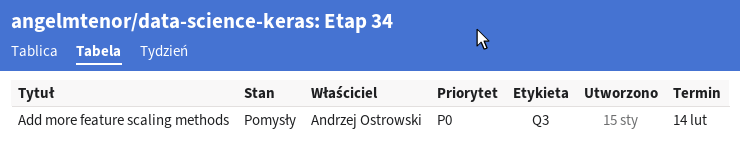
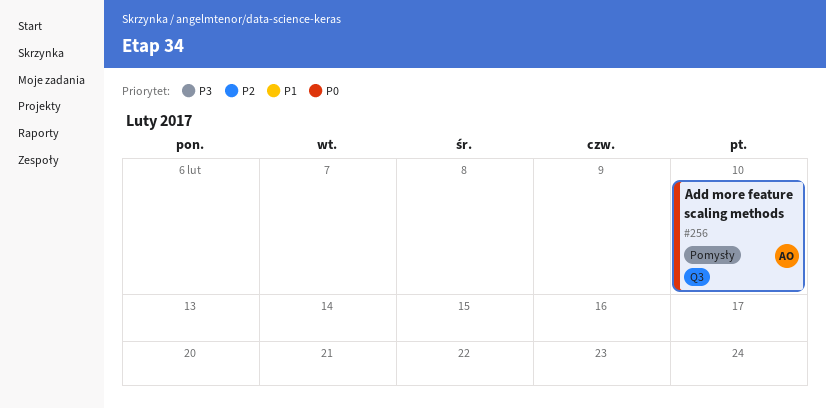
Add more feature scaling methods, due: Feb 14 -> Feb 10

